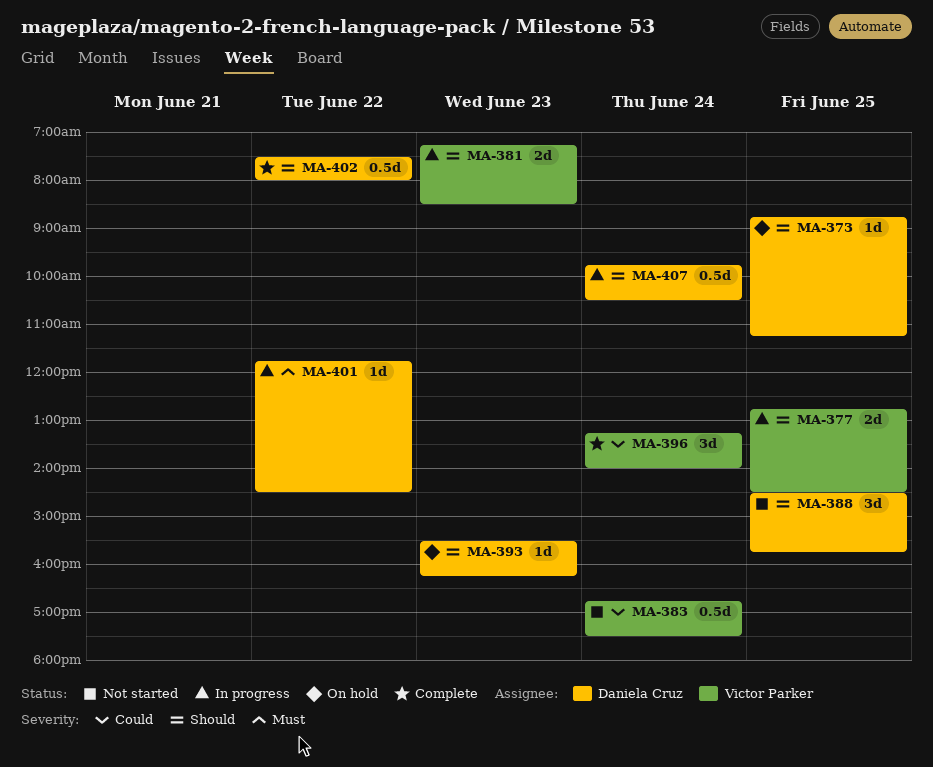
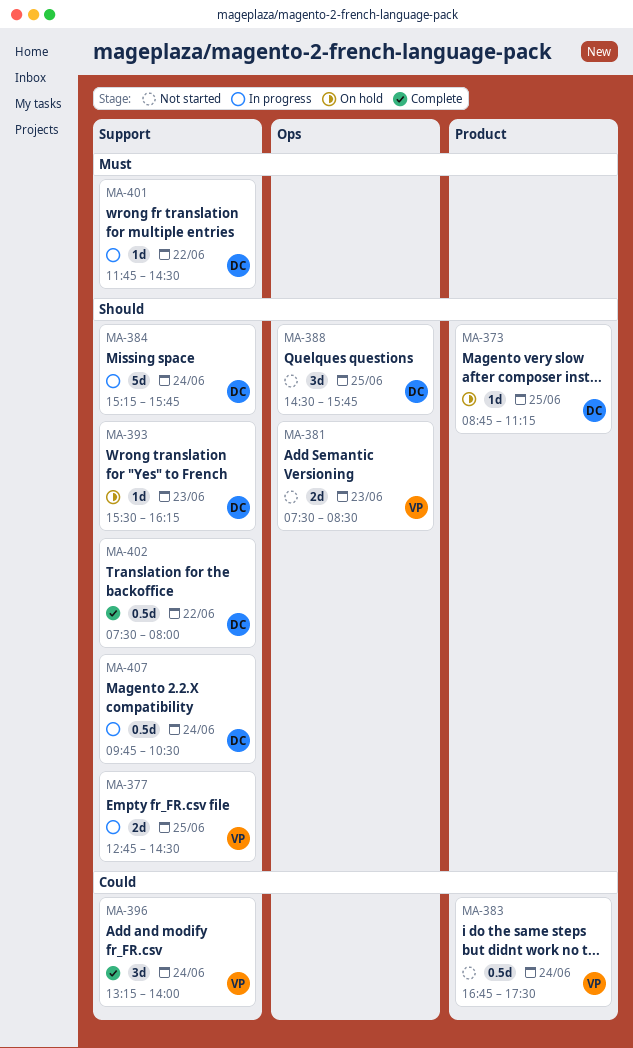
MA-381, status: In progress -> Not started
MA-381, begins: 07:15 -> 07:30
MA-384: none -> present

